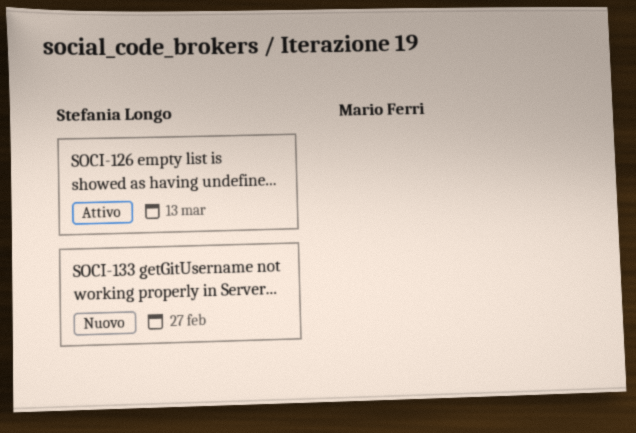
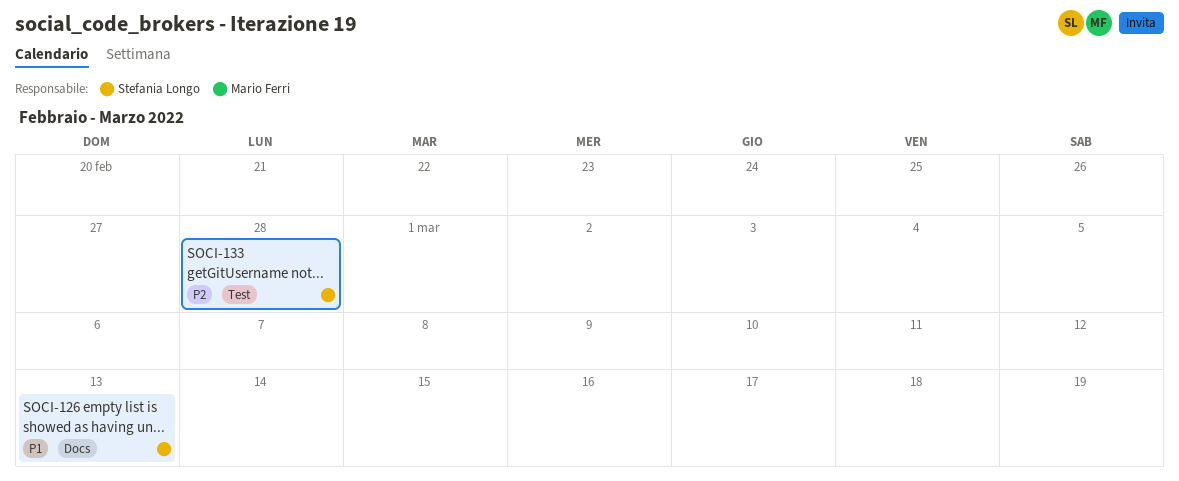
SOCI-133, due: Feb 27 -> Feb 28

